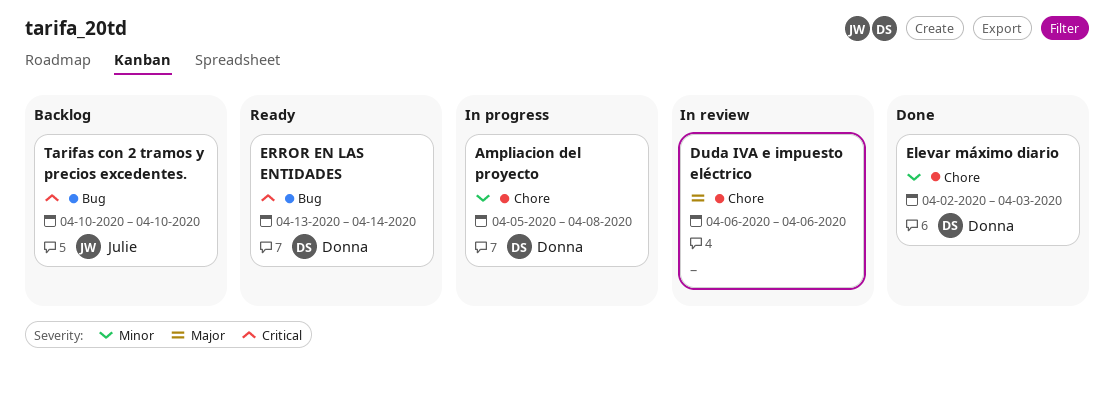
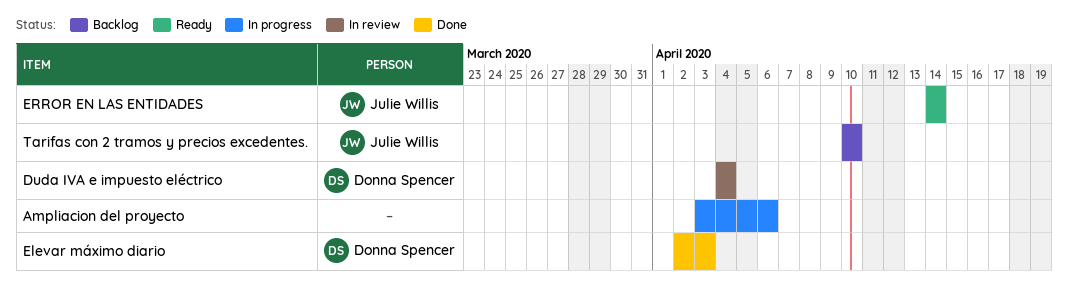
Ampliacion del proyecto, owner: Donna Spencer -> none
Ampliacion del proyecto, start: Apr 5 -> Apr 3
Ampliacion del proyecto, due: Apr 8 -> Apr 6
Duda IVA e impuesto eléctrico, owner: none -> Donna Spencer
Duda IVA e impuesto eléctrico, start: Apr 6 -> Apr 4
Duda IVA e impuesto eléctrico, due: Apr 6 -> Apr 4
ERROR EN LAS ENTIDADES, owner: Donna Spencer -> Julie Willis
ERROR EN LAS ENTIDADES, start: Apr 13 -> Apr 14

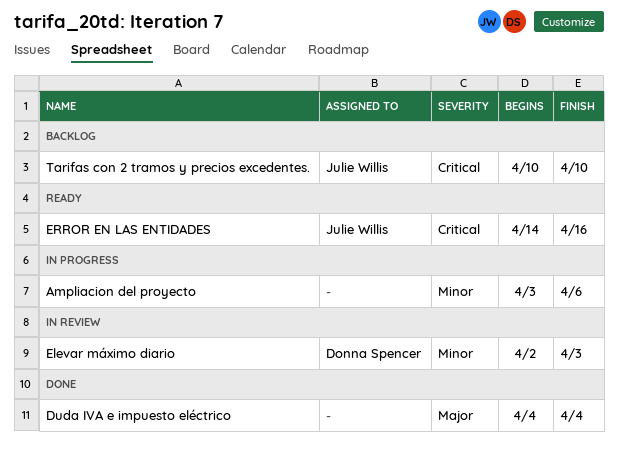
Duda IVA e impuesto eléctrico, status: In review -> Done
Duda IVA e impuesto eléctrico, owner: Donna Spencer -> none
Elevar máximo diario, status: Done -> In review
ERROR EN LAS ENTIDADES, due: Apr 14 -> Apr 16

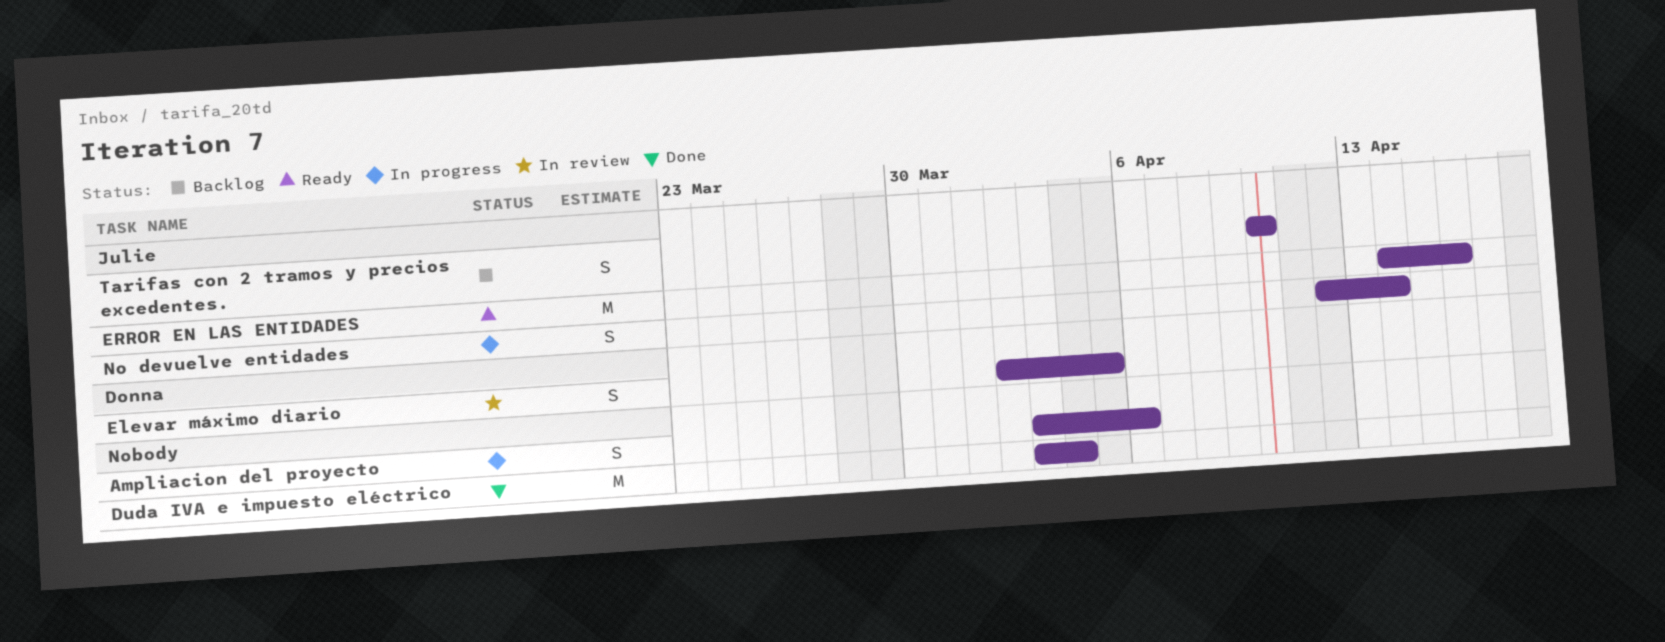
Duda IVA e impuesto eléctrico, start: Apr 4 -> Apr 3
Elevar máximo diario, due: Apr 3 -> Apr 5
No devuelve entidades: none -> present

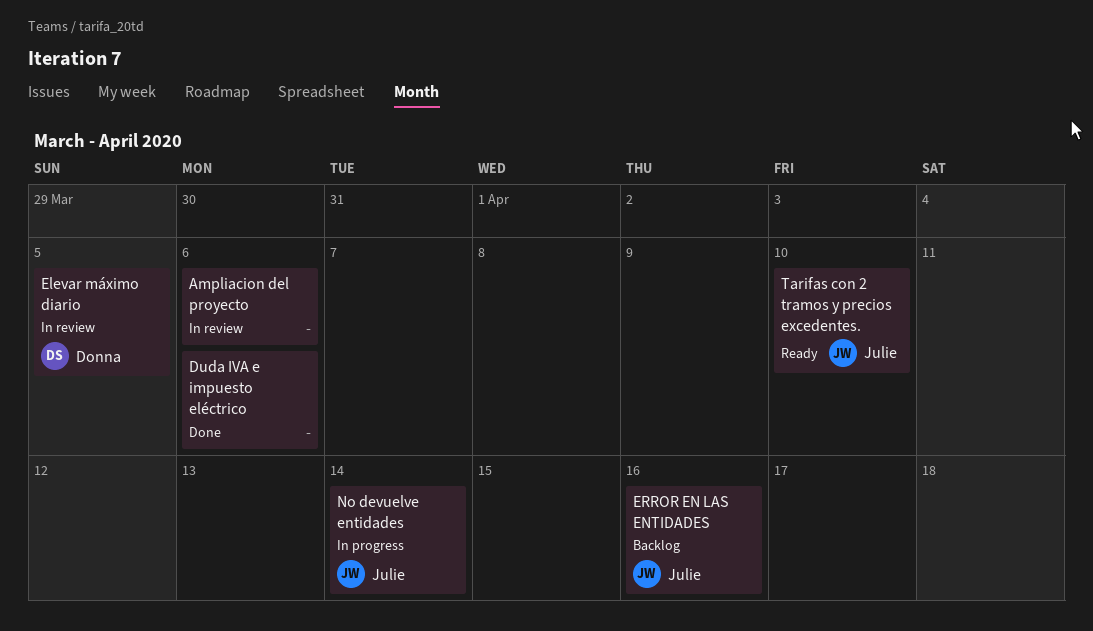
Ampliacion del proyecto, status: In progress -> In review
Duda IVA e impuesto eléctrico, due: Apr 4 -> Apr 6
ERROR EN LAS ENTIDADES, status: Ready -> Backlog
Tarifas con 2 tramos y precios excedentes., status: Backlog -> Ready

